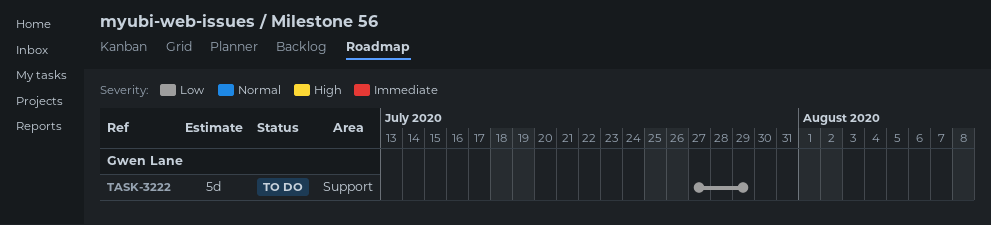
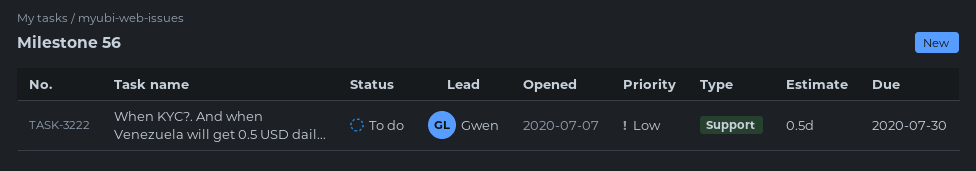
TASK-3222, estimate: 5d -> 0.5d
TASK-3222, due: Jul 29 -> Jul 30

